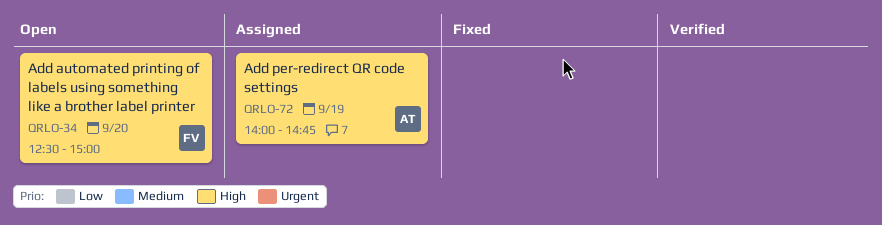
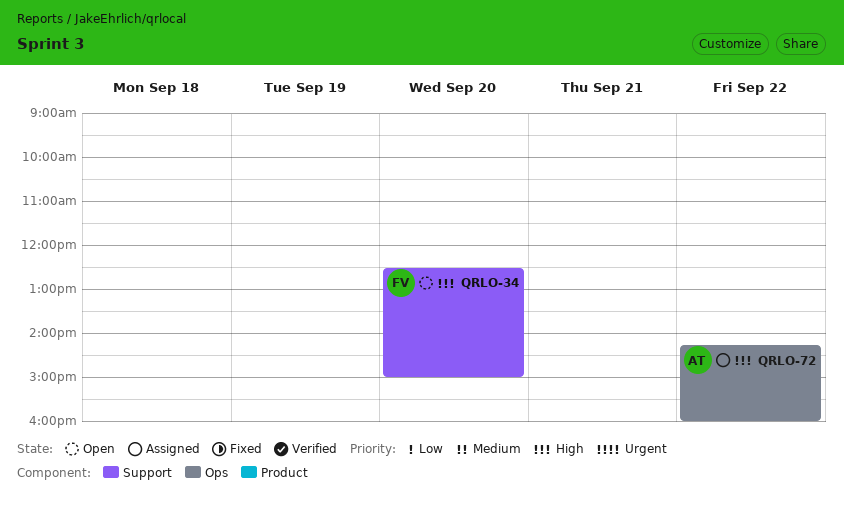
QRLO-72, day: Sep 19 -> Sep 22
QRLO-72, begins: 14:00 -> 14:15
QRLO-72, ends: 14:45 -> 16:00

